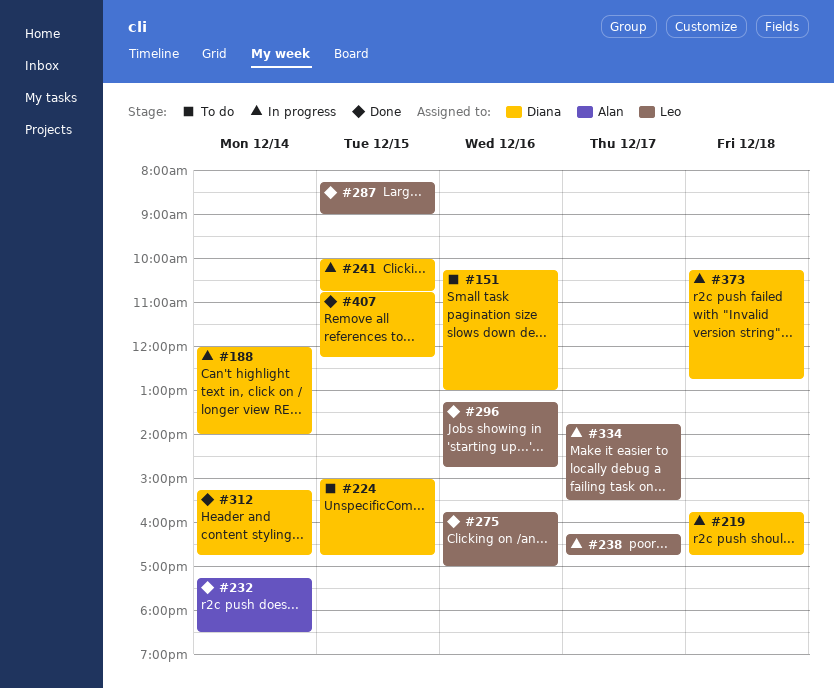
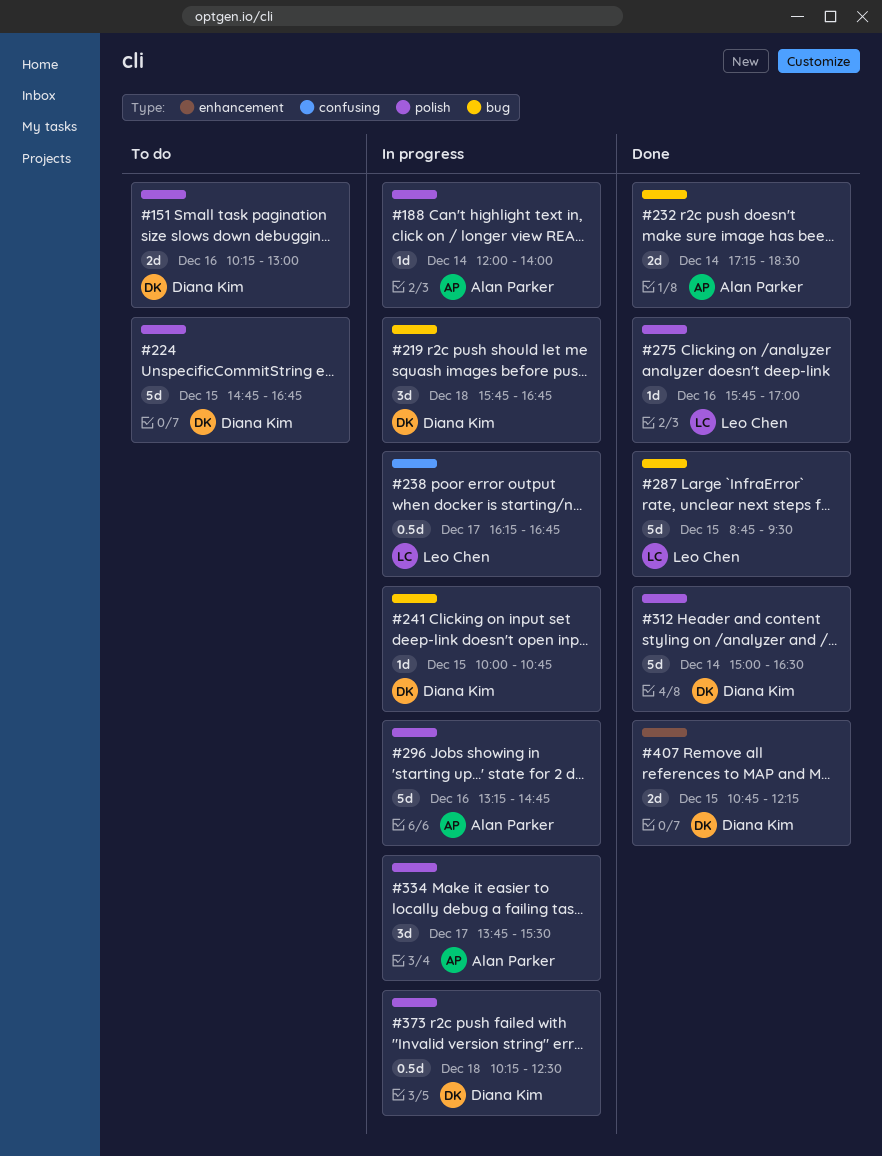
#188, owner: Diana Kim -> Alan Parker
#224, begins: 15:00 -> 14:45
#287, begins: 08:15 -> 08:45
#287, ends: 09:00 -> 09:30
#296, status: Done -> In progress
#296, owner: Leo Chen -> Alan Parker
#312, begins: 15:15 -> 15:00
#312, ends: 16:45 -> 16:30
#334, owner: Leo Chen -> Alan Parker
#373, ends: 12:45 -> 12:30

